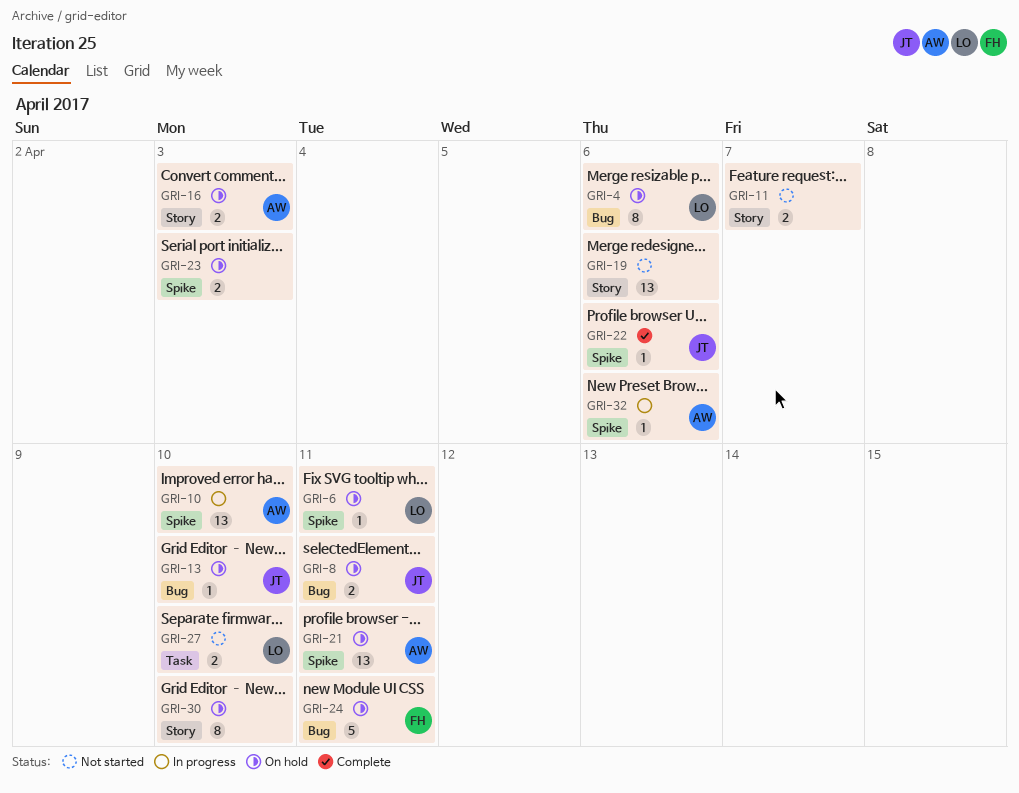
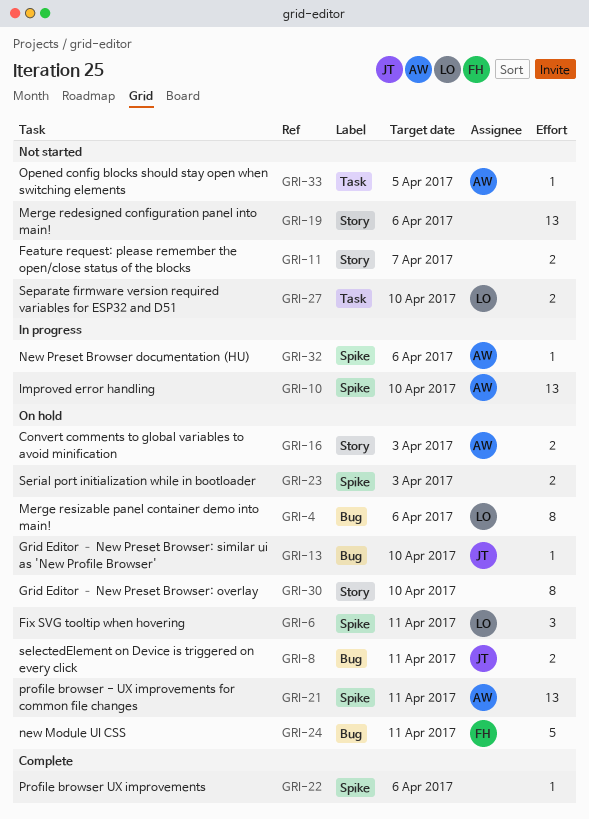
GRI-6, estimate: 1 -> 3
GRI-22, owner: JT -> none
GRI-33: none -> present

